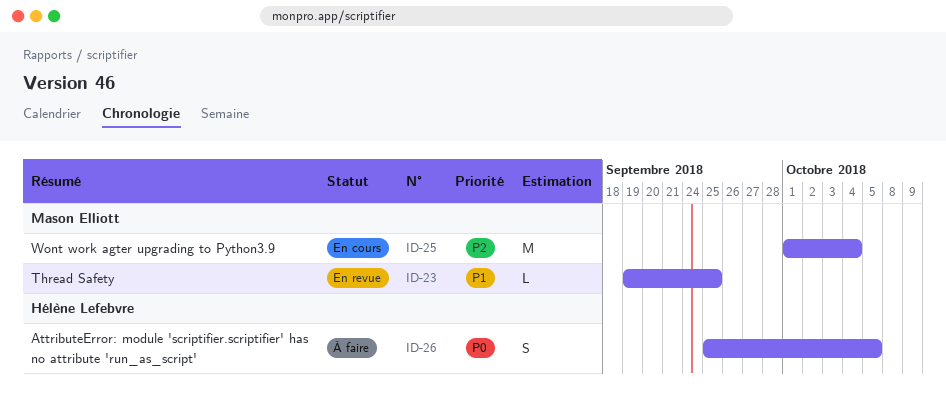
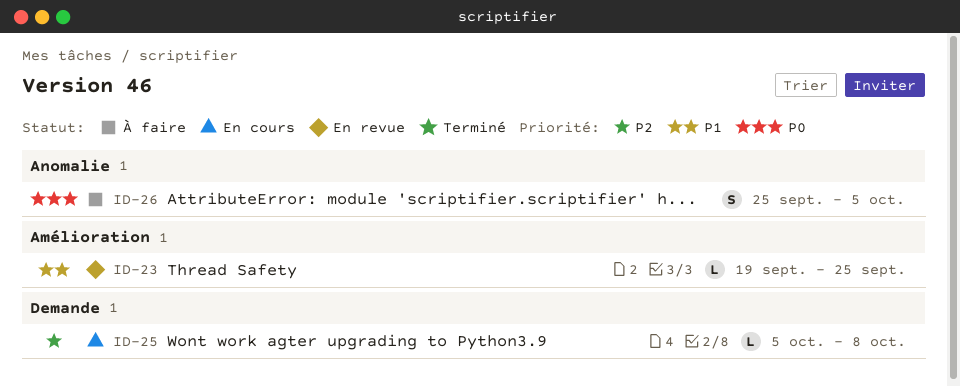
ID-25, estimate: M -> L
ID-25, start: Oct 1 -> Oct 5
ID-25, due: Oct 4 -> Oct 8

